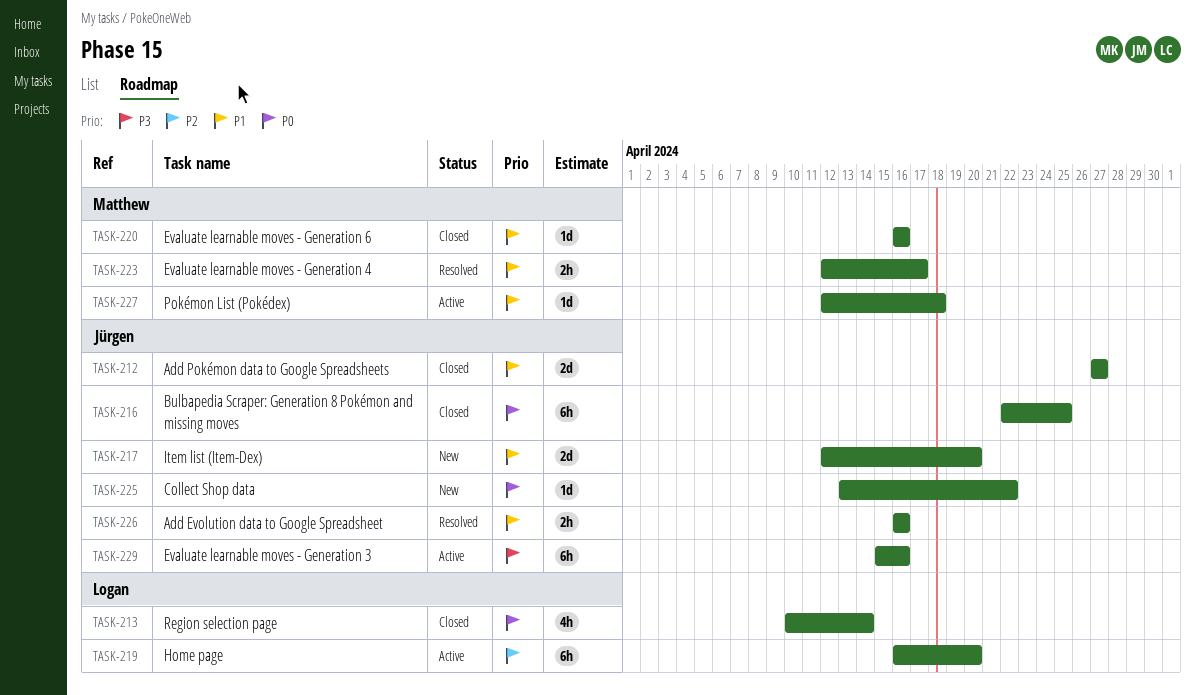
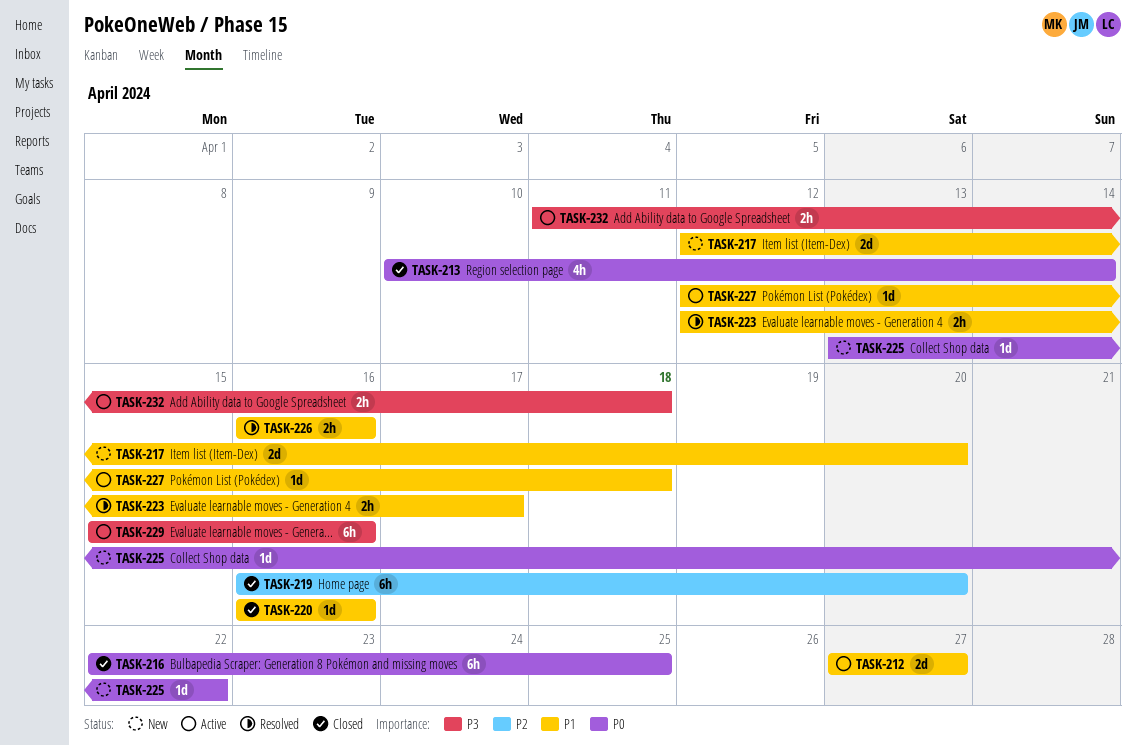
TASK-212, status: Closed -> Active
TASK-219, status: Active -> Closed
TASK-232: none -> present

